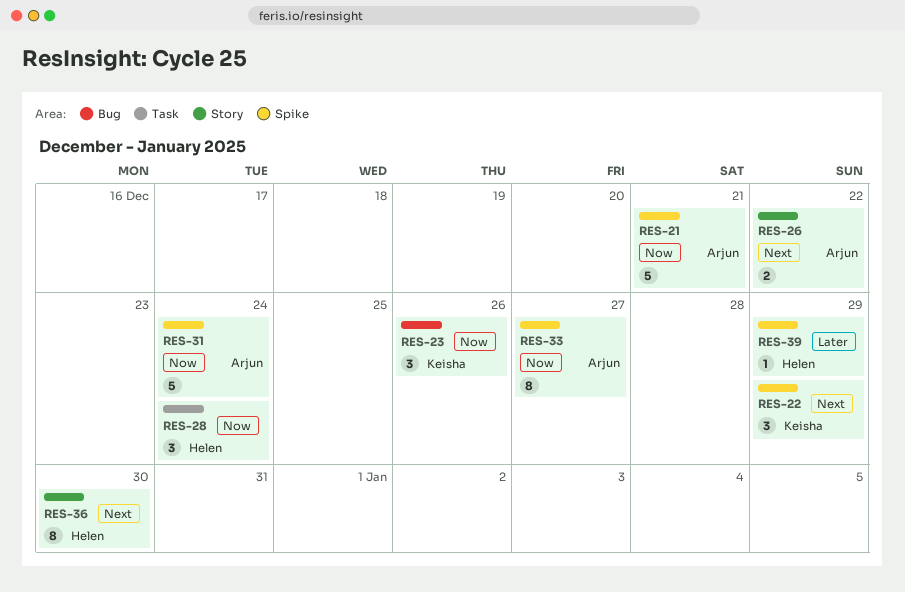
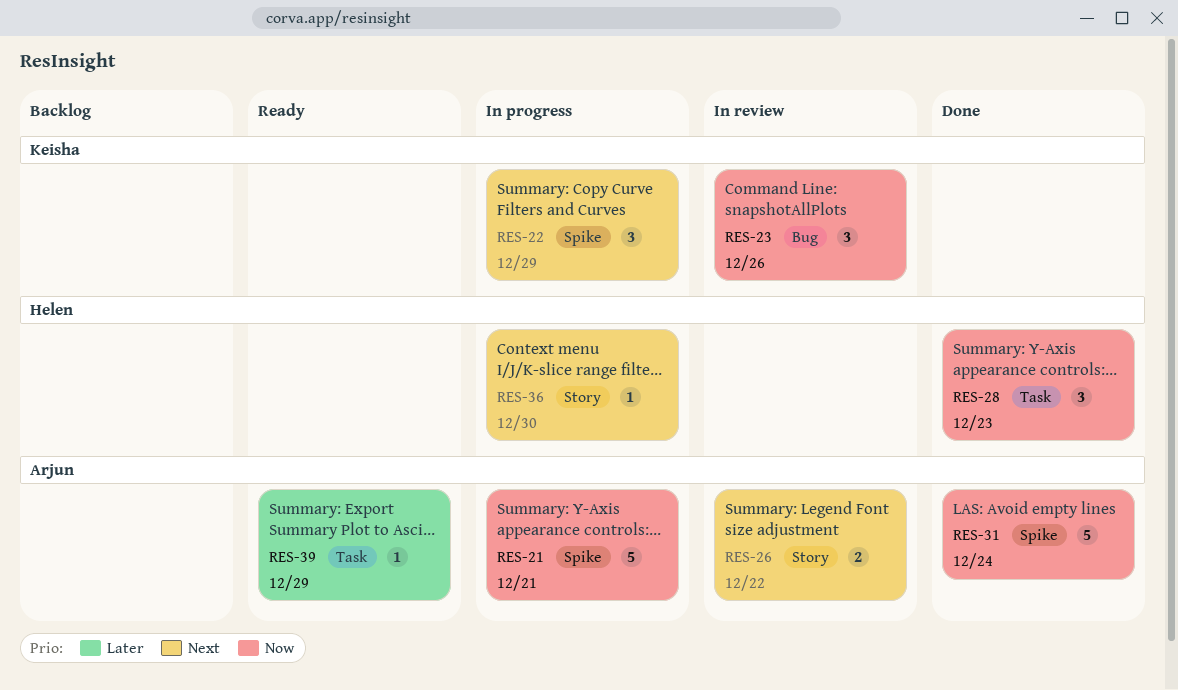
RES-28, due: Dec 24 -> Dec 23
RES-33: present -> none
RES-36, estimate: 8 -> 1
RES-39, owner: Helen -> Arjun
RES-39, label: Spike -> Task

